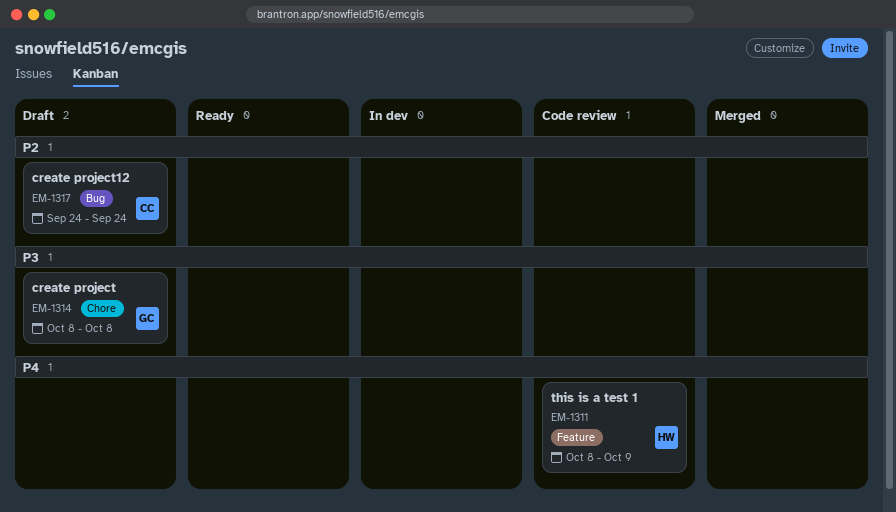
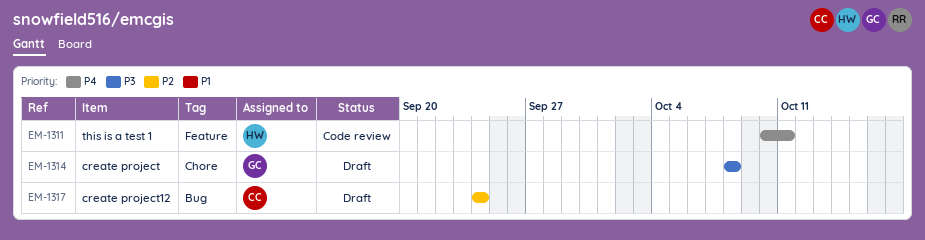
EM-1311, start: Oct 8 -> Oct 10
EM-1311, due: Oct 9 -> Oct 11

